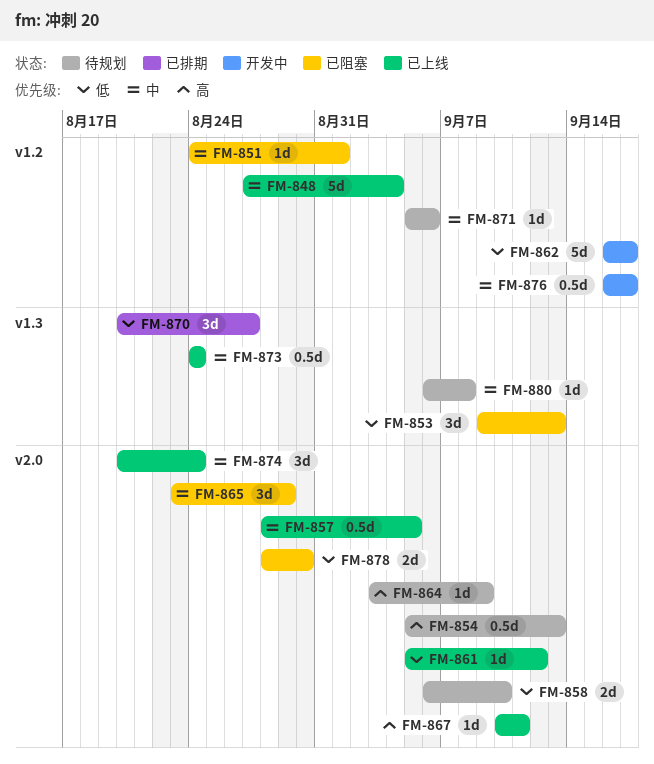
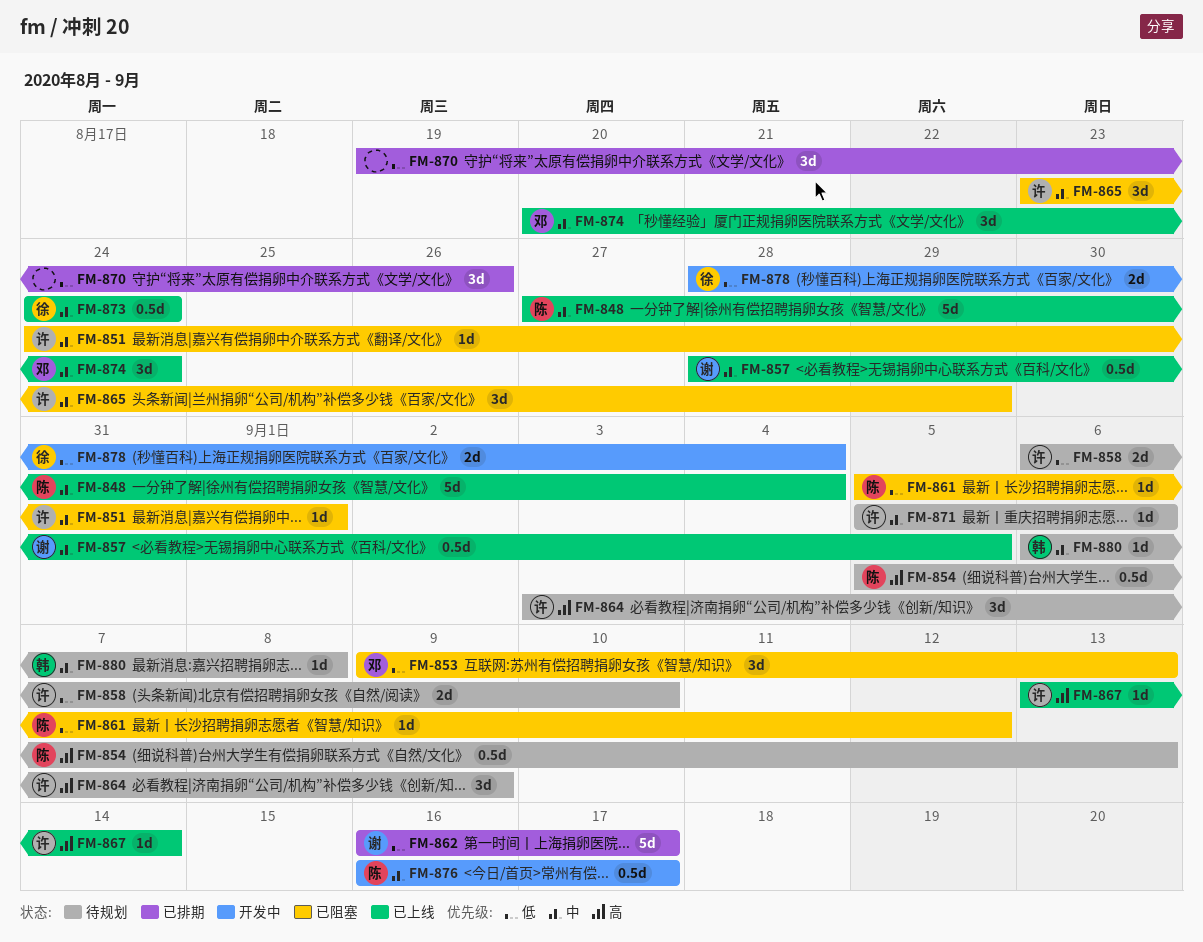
FM-861, status: 已上线 -> 已阻塞
FM-862, status: 开发中 -> 已排期
FM-864, estimate: 1d -> 3d
FM-867, start: Sep 10 -> Sep 13
FM-867, due: Sep 11 -> Sep 14
FM-870, start: Aug 20 -> Aug 19
FM-870, due: Aug 27 -> Aug 26
FM-878, status: 已阻塞 -> 开发中
FM-878, due: Aug 30 -> Sep 4

